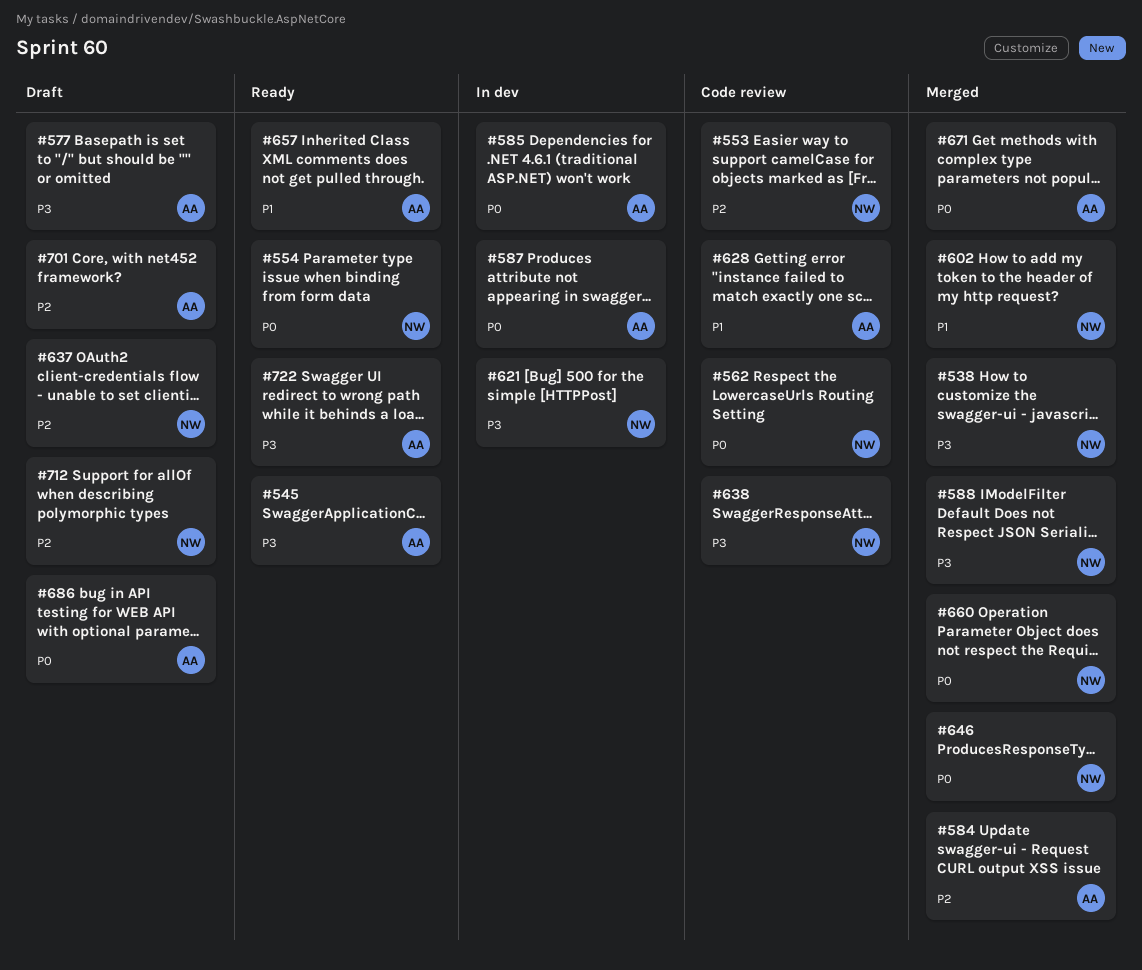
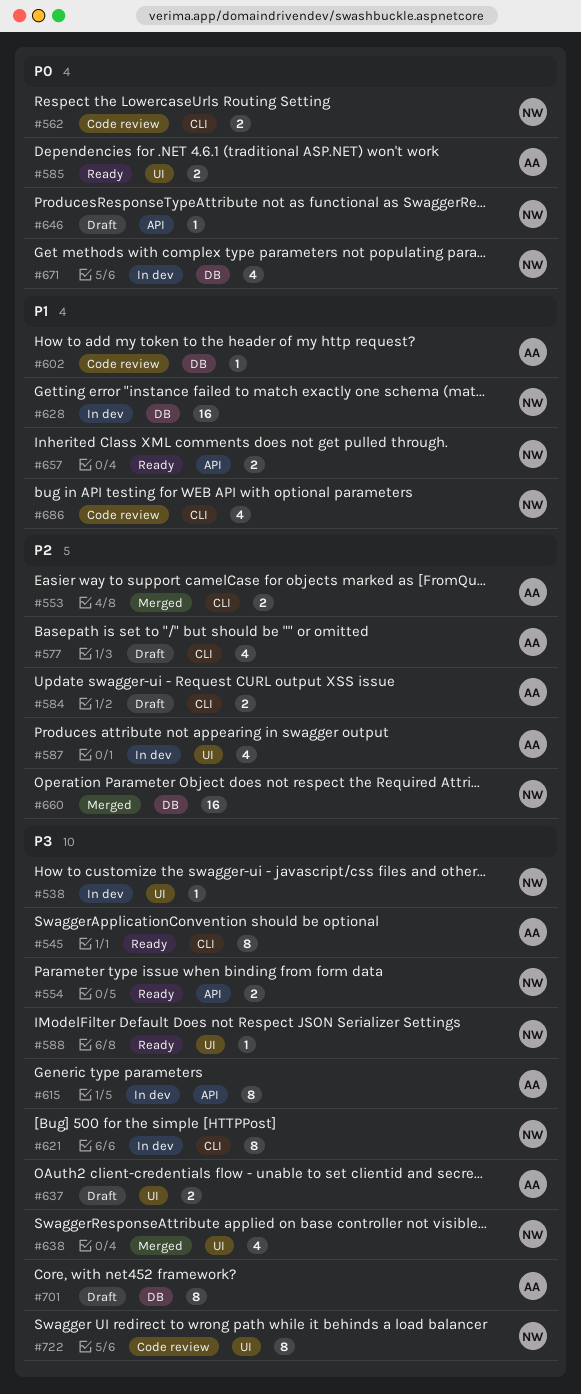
#538, status: Merged -> In dev
#553, status: Code review -> Merged
#553, owner: NW -> AA
#554, priority: P0 -> P3
#577, priority: P3 -> P2
#584, status: Merged -> Draft
#585, status: In dev -> Ready
#587, priority: P0 -> P2
#588, status: Merged -> Ready
#602, status: Merged -> Code review
#602, owner: NW -> AA
#615: none -> present
#628, status: Code review -> In dev
#628, owner: AA -> NW
#637, owner: NW -> AA
#637, priority: P2 -> P3
#638, status: Code review -> Merged
#646, status: Merged -> Draft
#657, owner: AA -> NW
#660, priority: P0 -> P2
#671, status: Merged -> In dev
#671, owner: AA -> NW
#686, status: Draft -> Code review
#686, owner: AA -> NW
#686, priority: P0 -> P1
#701, priority: P2 -> P3
#712: present -> none
#722, status: Ready -> Code review
#722, owner: AA -> NW

